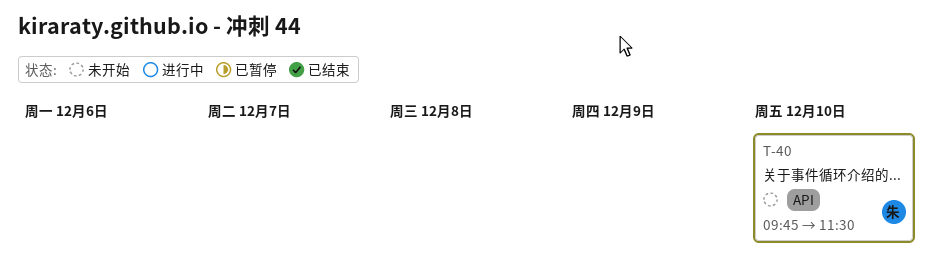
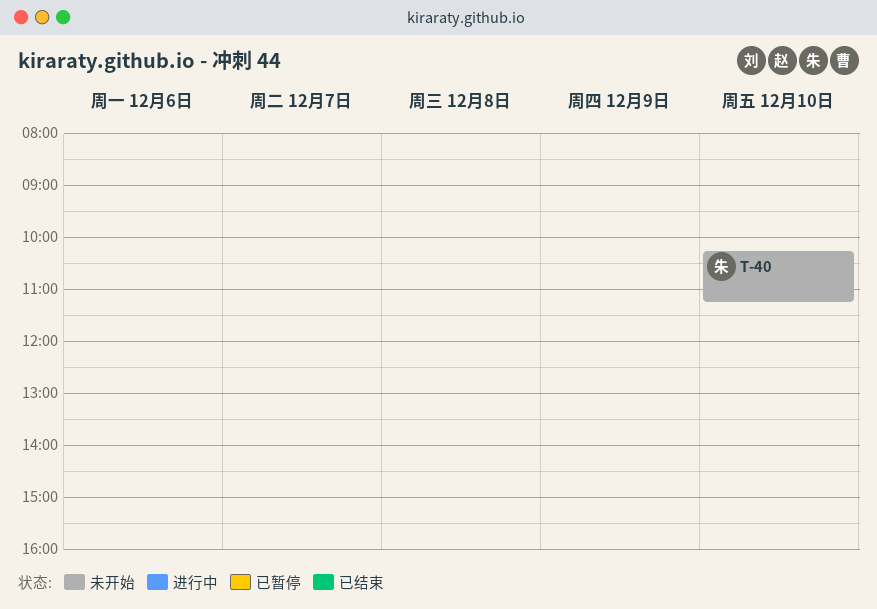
T-40, begins: 09:45 -> 10:15
T-40, ends: 11:30 -> 11:15

